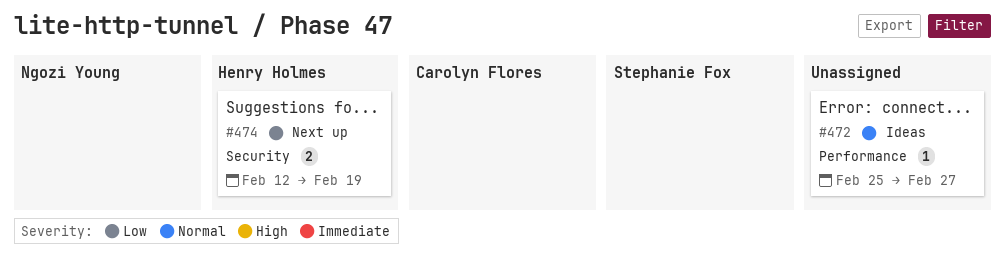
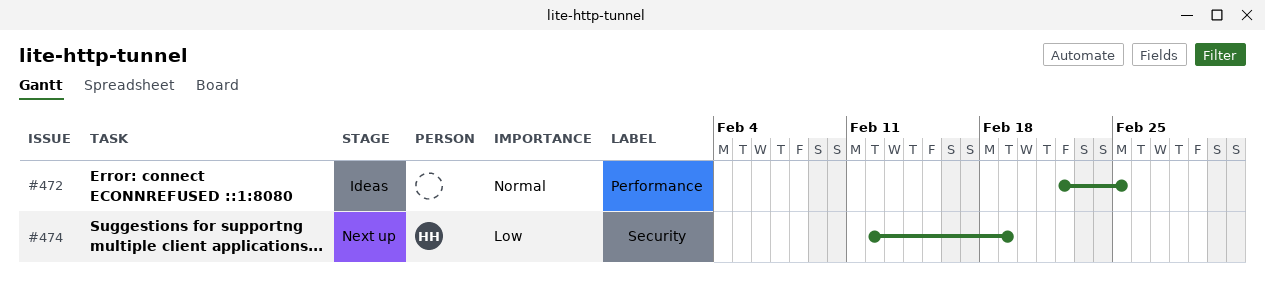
#472, start: Feb 25 -> Feb 22
#472, due: Feb 27 -> Feb 25

